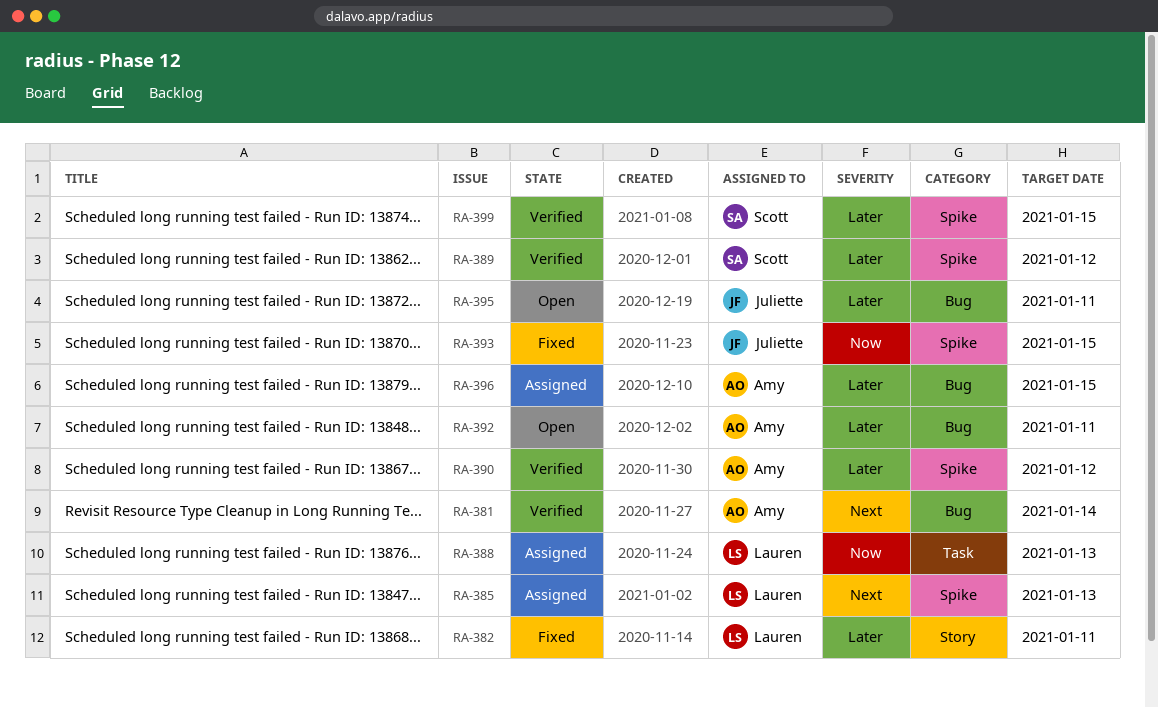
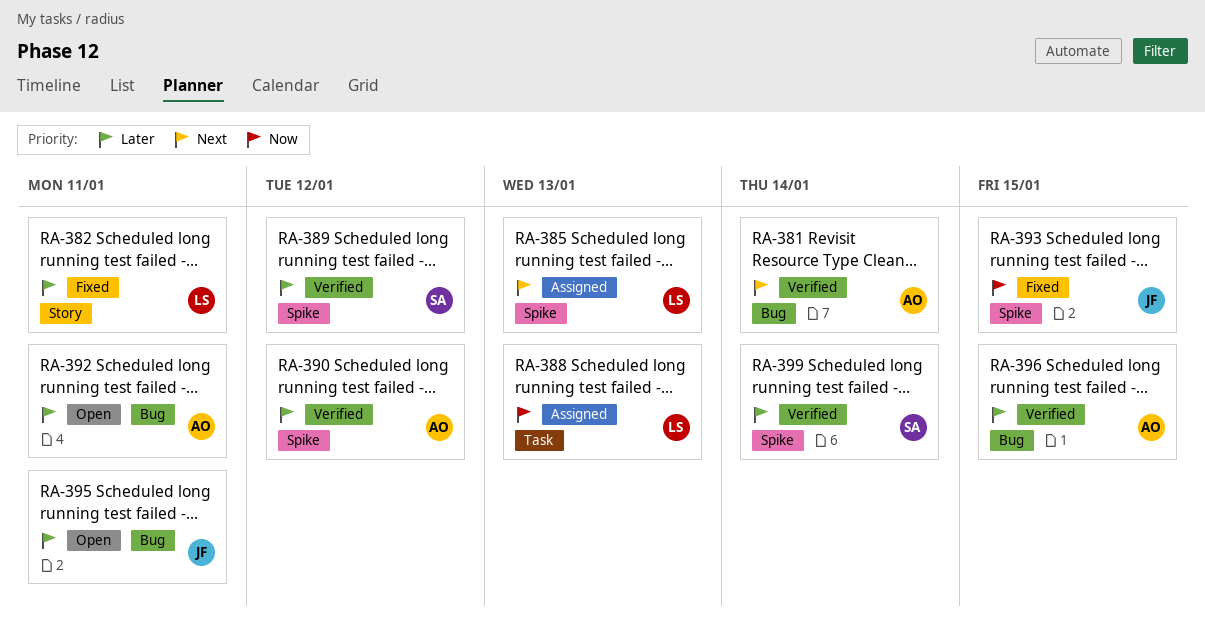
RA-396, status: Assigned -> Verified
RA-399, due: Jan 15 -> Jan 14

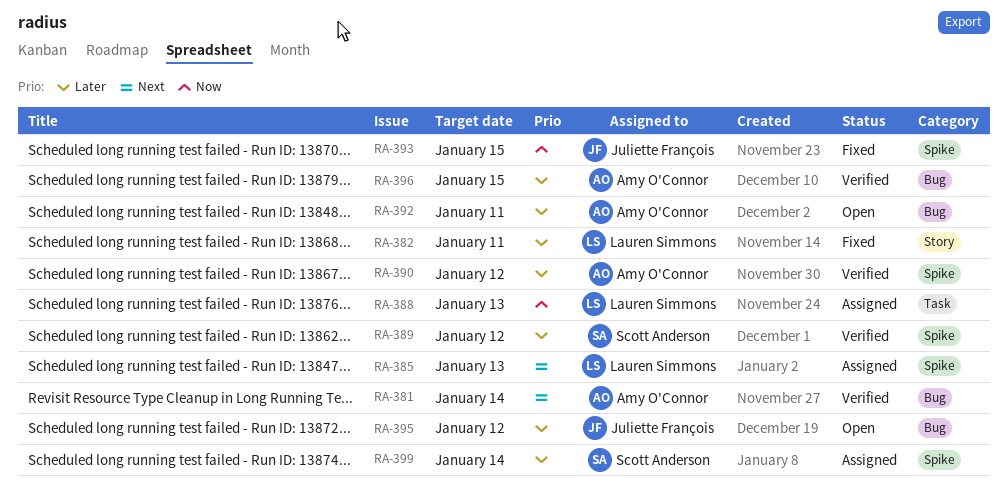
RA-395, due: Jan 11 -> Jan 12
RA-399, status: Verified -> Assigned

